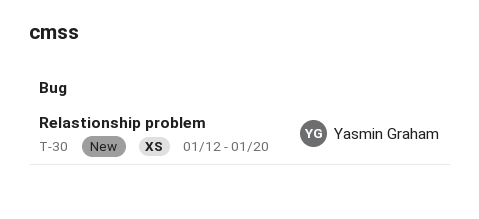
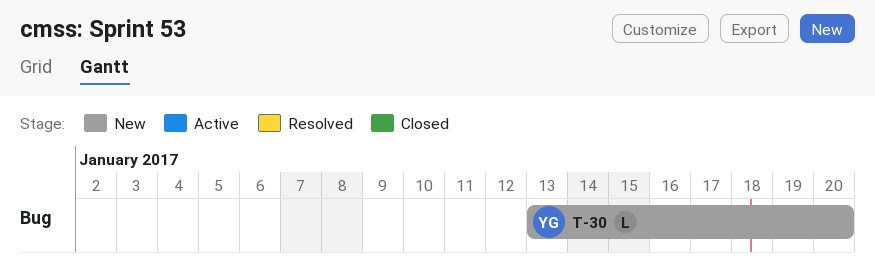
T-30, estimate: XS -> L
T-30, start: Jan 12 -> Jan 13

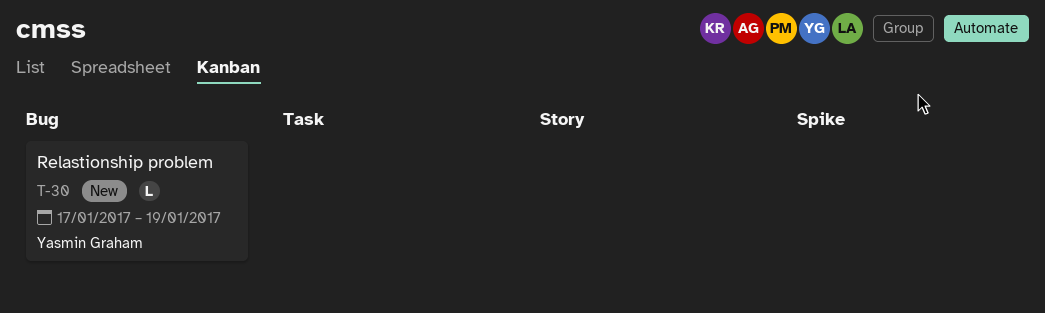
T-30, start: Jan 13 -> Jan 17
T-30, due: Jan 20 -> Jan 19

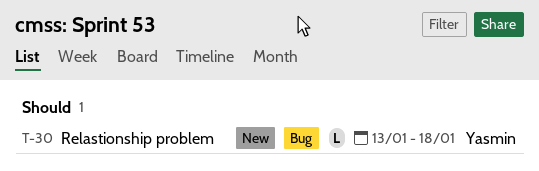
T-30, start: Jan 17 -> Jan 13
T-30, due: Jan 19 -> Jan 18

